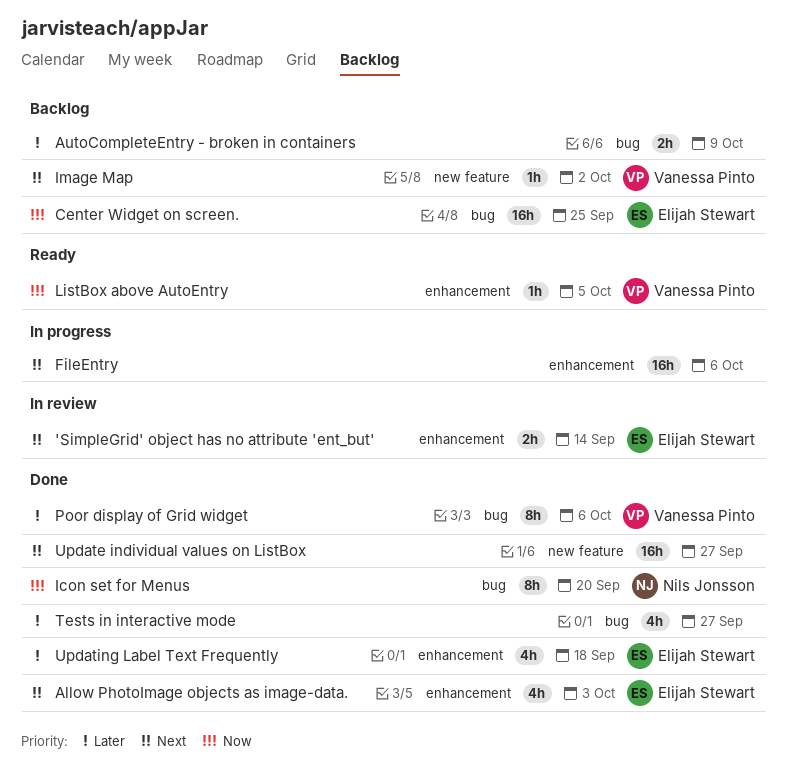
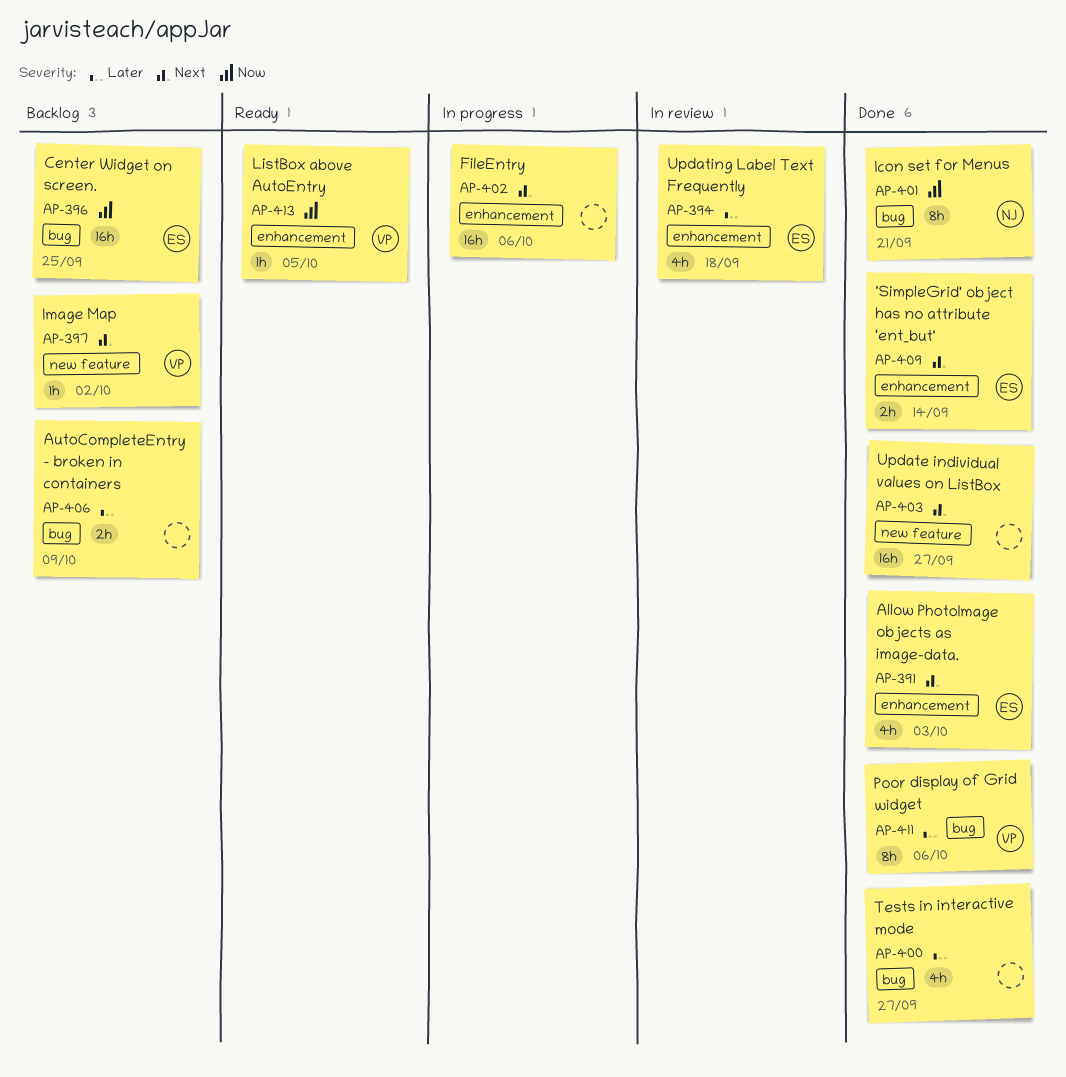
'SimpleGrid' object has no attribute 'ent_but', status: In review -> Done
Icon set for Menus, due: Sep 20 -> Sep 21
Updating Label Text Frequently, status: Done -> In review

